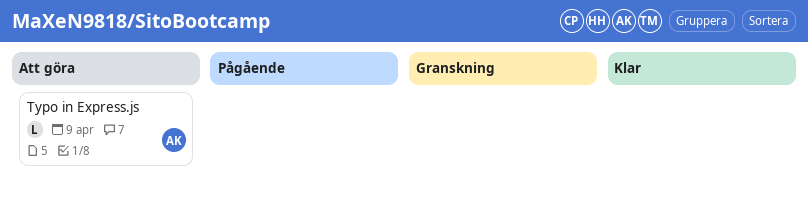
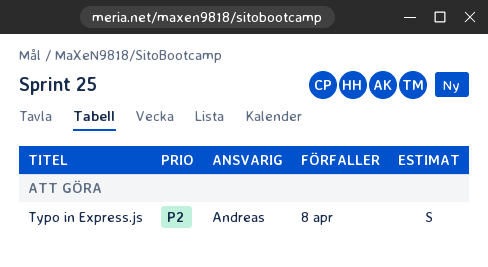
Typo in Express.js, estimate: L -> S
Typo in Express.js, due: Apr 9 -> Apr 8

